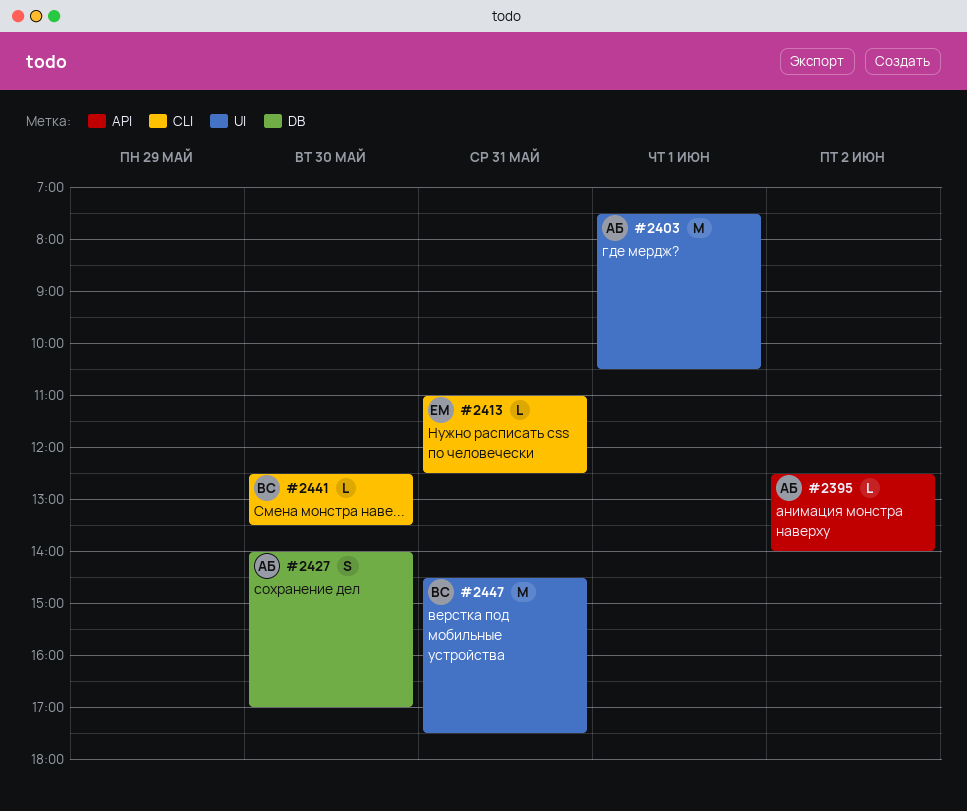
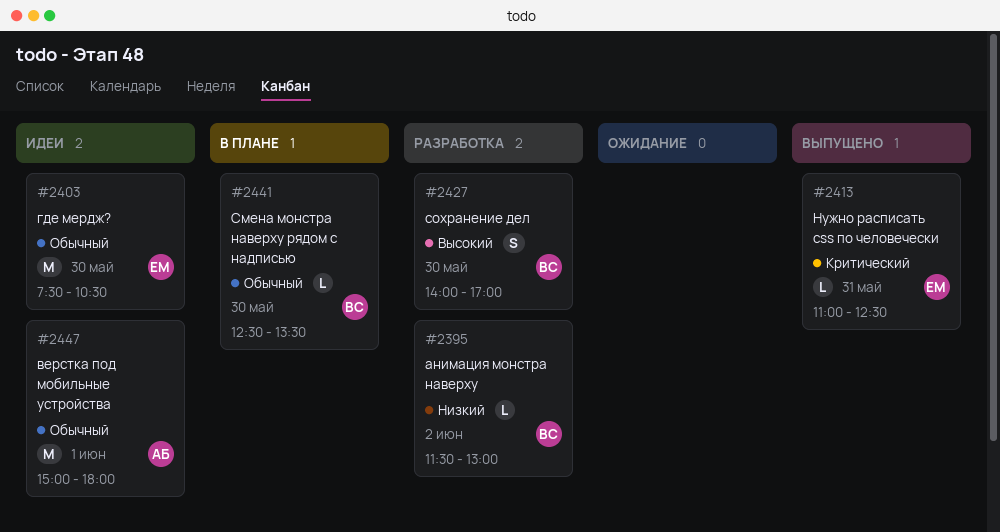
#2395, owner: АБ -> ВС
#2395, begins: 12:30 -> 11:30
#2395, ends: 14:00 -> 13:00
#2403, owner: АБ -> ЕМ
#2403, day: Jun 1 -> May 30
#2427, owner: АБ -> ВС
#2447, owner: ВС -> АБ
#2447, day: May 31 -> Jun 1
#2447, begins: 14:30 -> 15:00
#2447, ends: 17:30 -> 18:00

